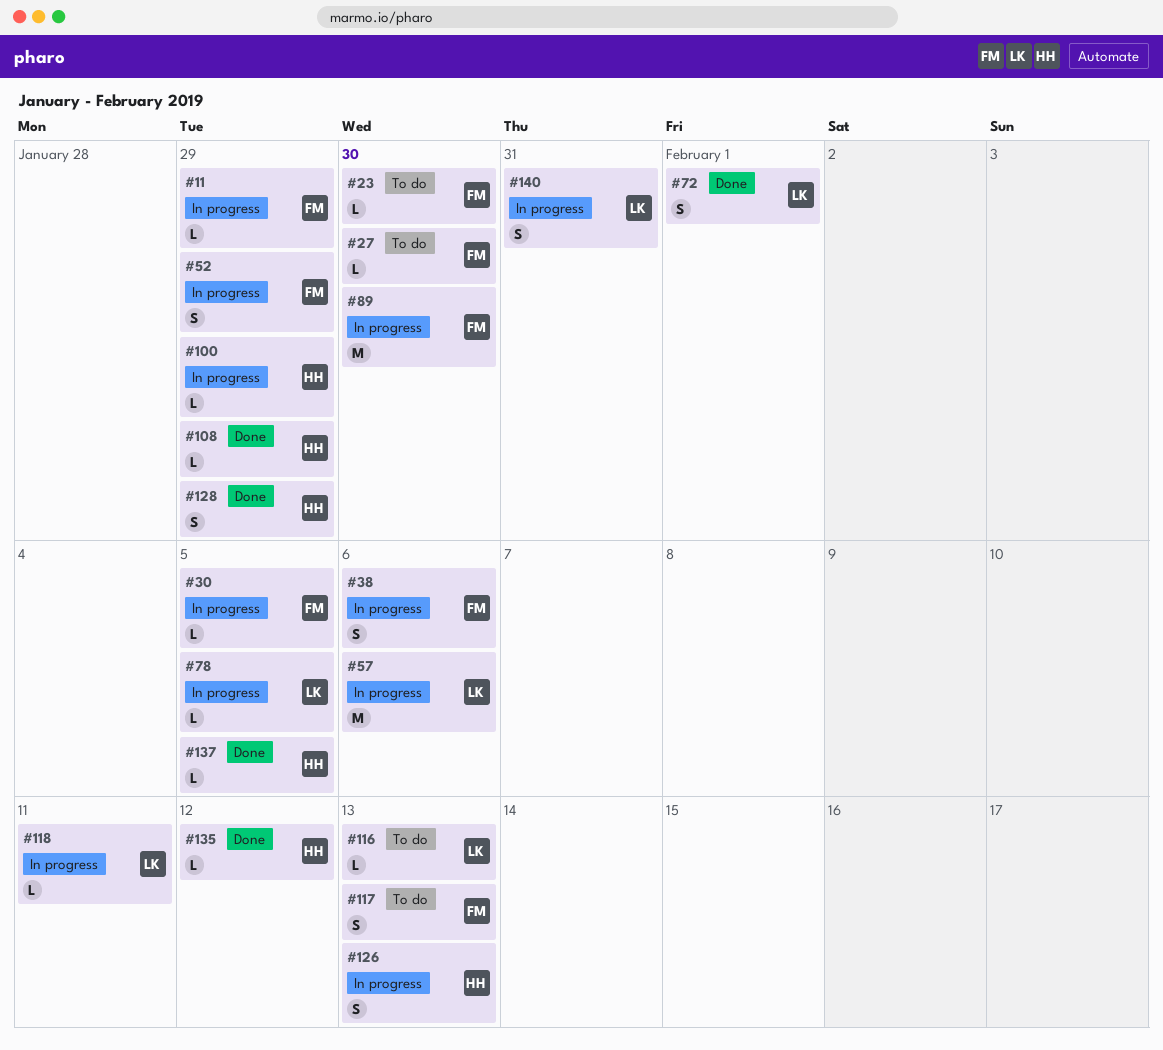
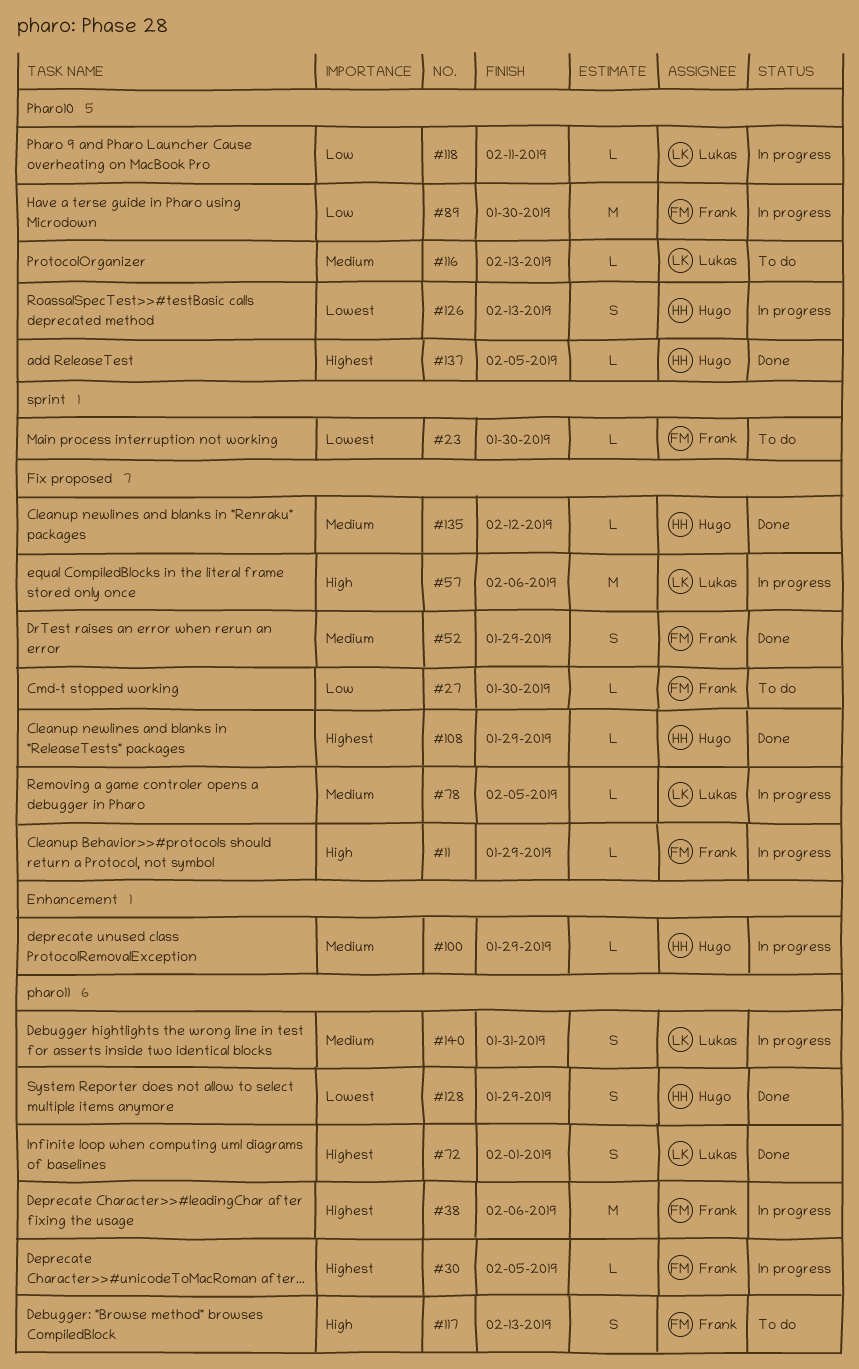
#38, estimate: S -> M
#52, status: In progress -> Done

